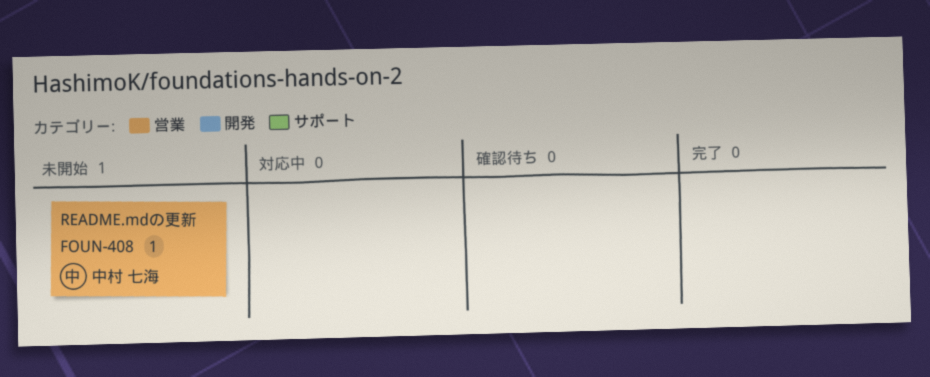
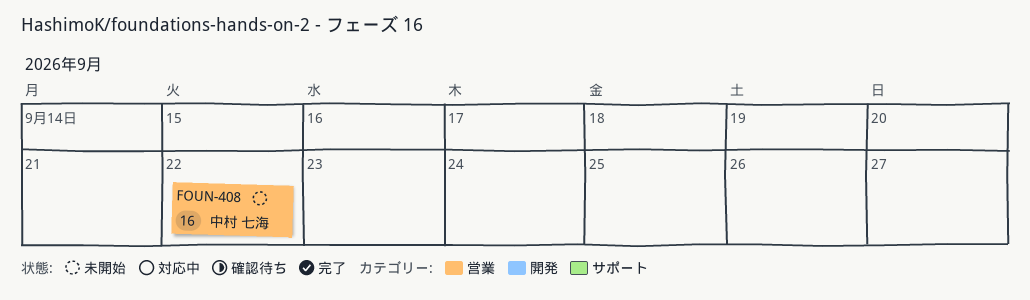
FOUN-408, estimate: 1 -> 16

